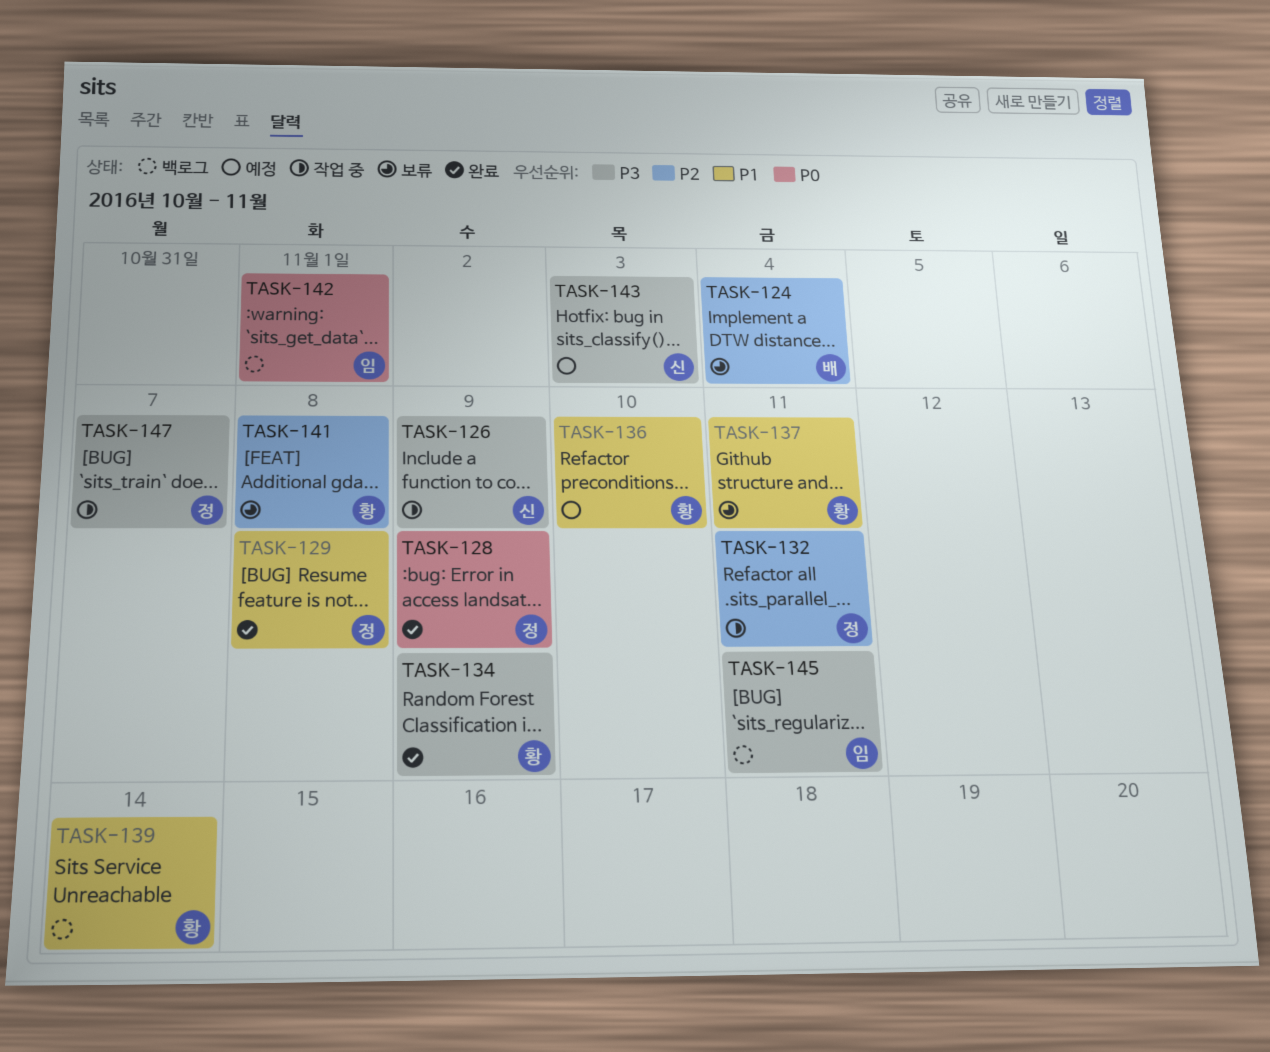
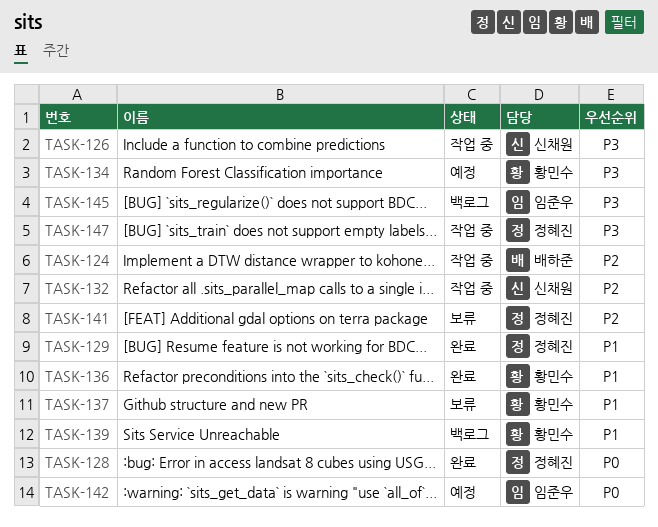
TASK-124, status: 보류 -> 작업 중
TASK-132, owner: 정혜진 -> 신채원
TASK-134, status: 완료 -> 예정
TASK-136, status: 예정 -> 완료
TASK-141, owner: 황민수 -> 정혜진
TASK-142, status: 백로그 -> 예정
TASK-143: present -> none

